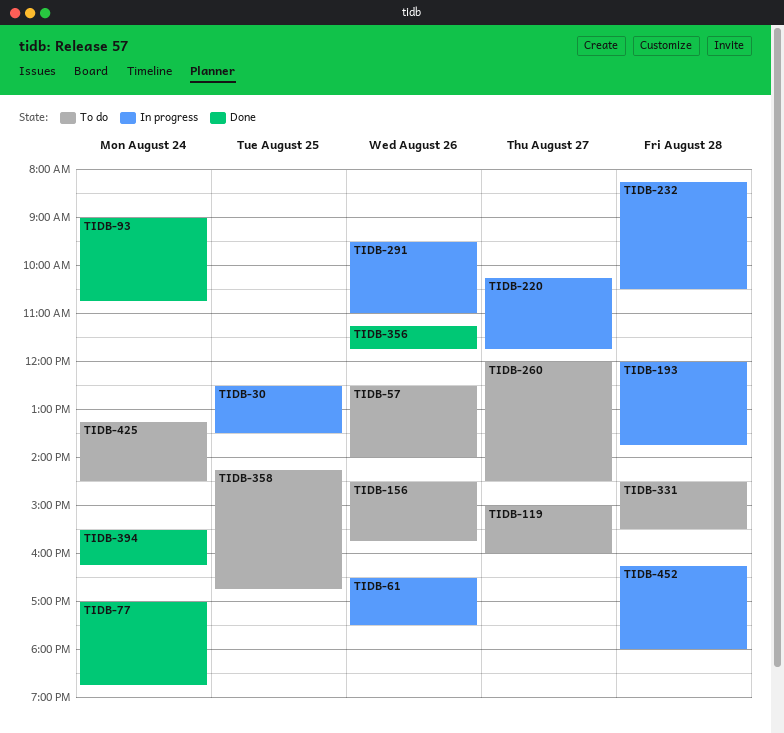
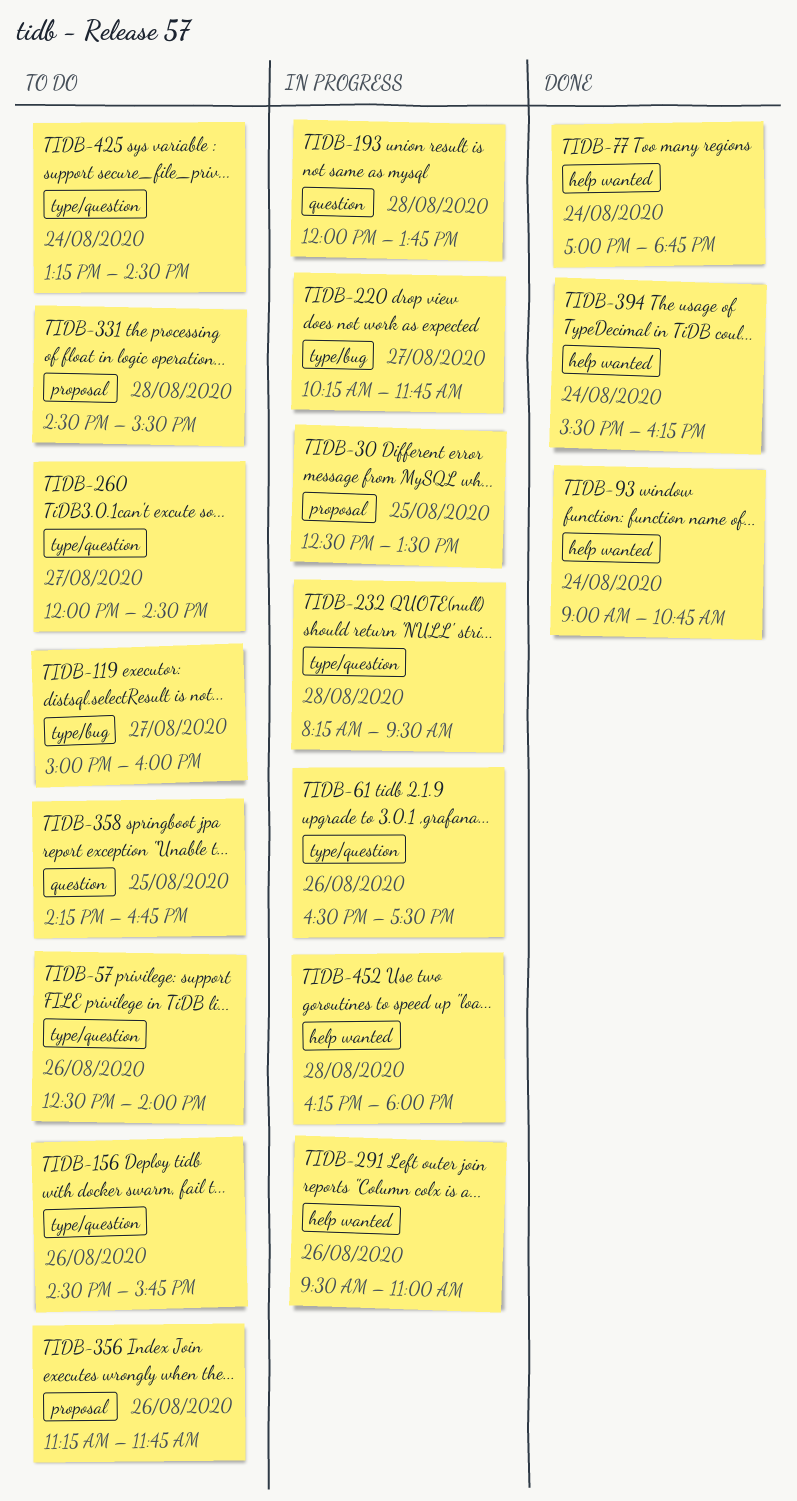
TIDB-232, ends: 10:30 -> 09:30
TIDB-356, status: Done -> To do

